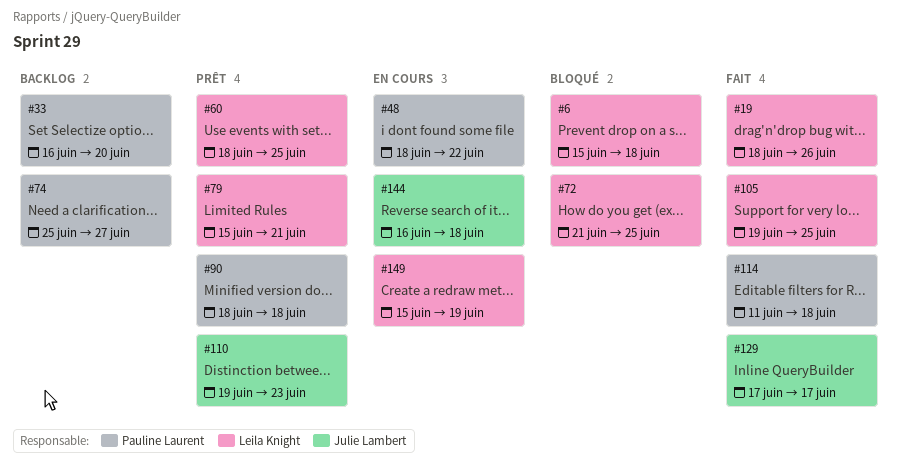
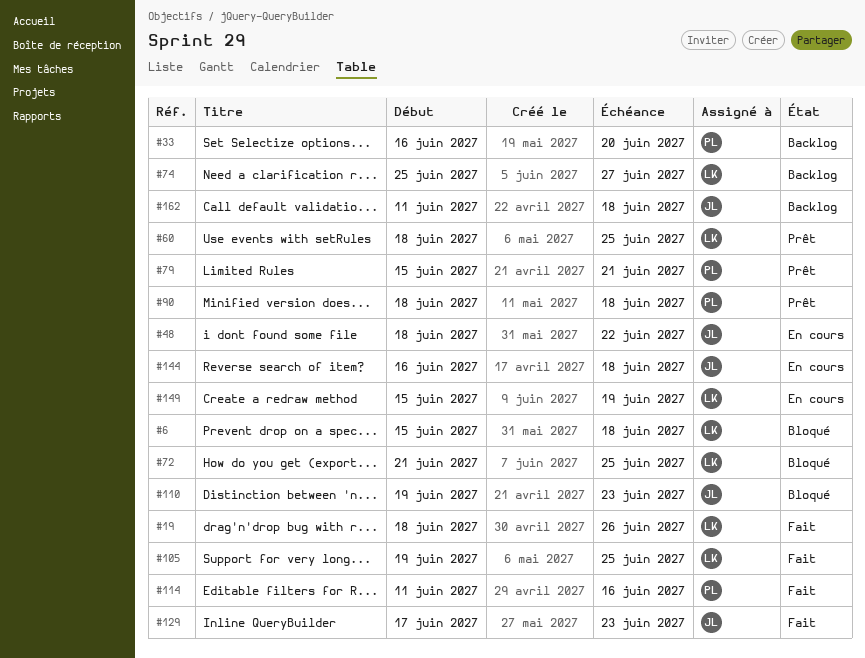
#48, owner: Pauline Laurent -> Julie Lambert
#74, owner: Pauline Laurent -> Leila Knight
#79, owner: Leila Knight -> Pauline Laurent
#110, status: Prêt -> Bloqué
#114, due: Jun 18 -> Jun 16
#129, due: Jun 17 -> Jun 23
#162: none -> present

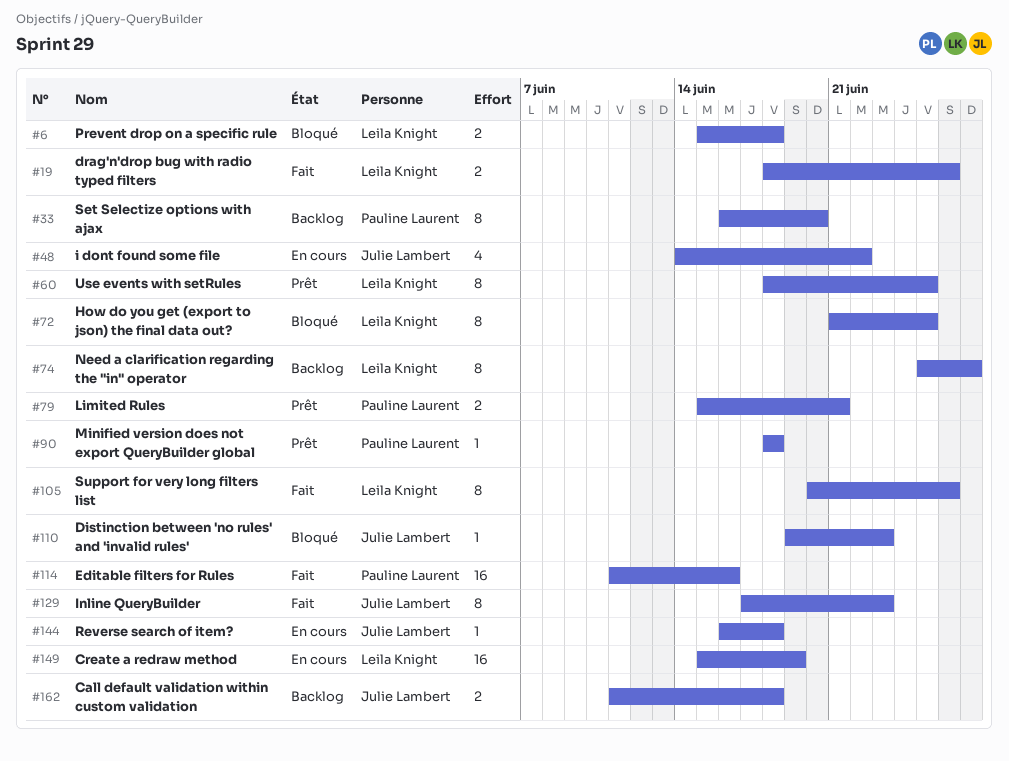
#48, start: Jun 18 -> Jun 14
#105, start: Jun 19 -> Jun 20
#105, due: Jun 25 -> Jun 26

